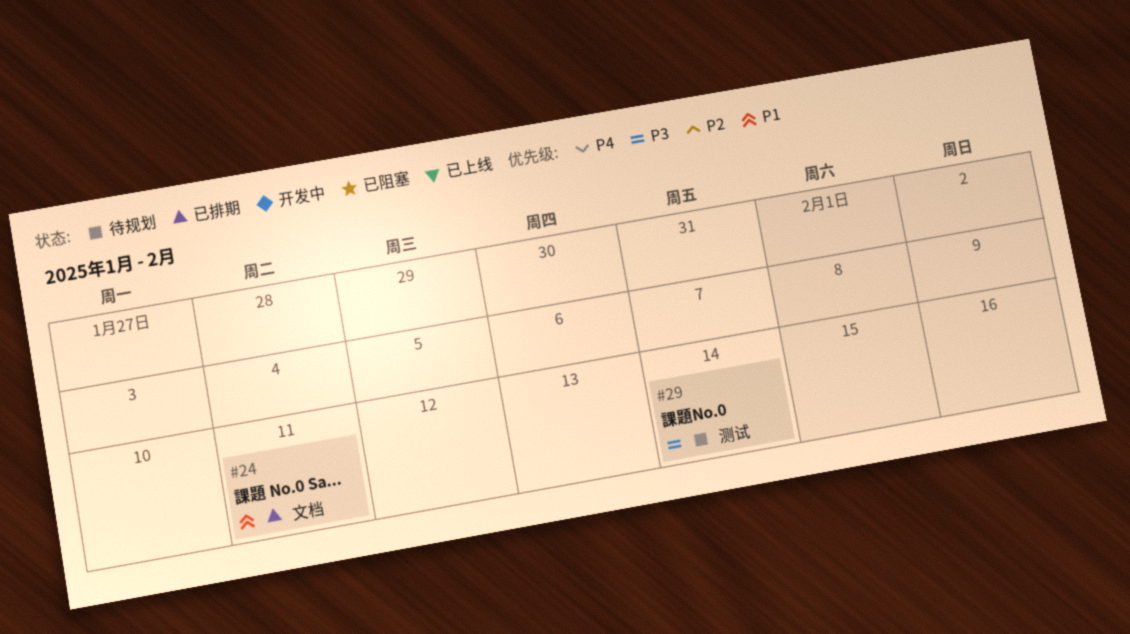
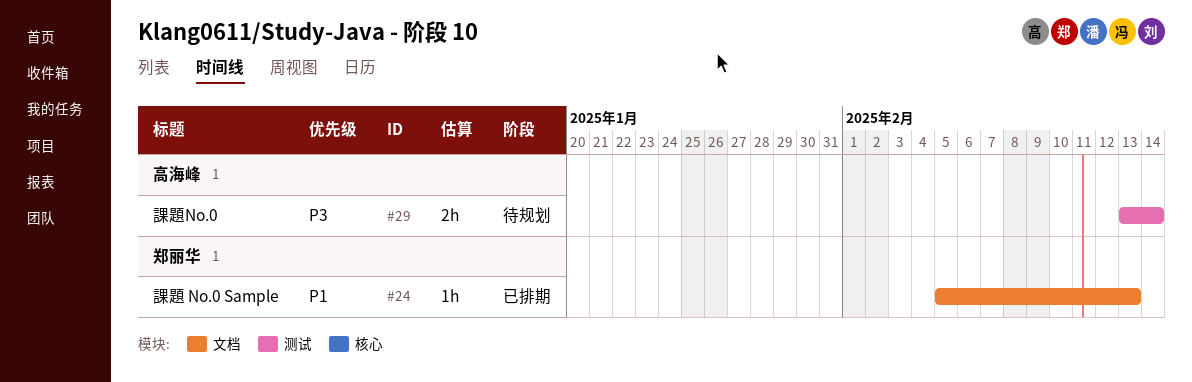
#24, due: Feb 11 -> Feb 13

